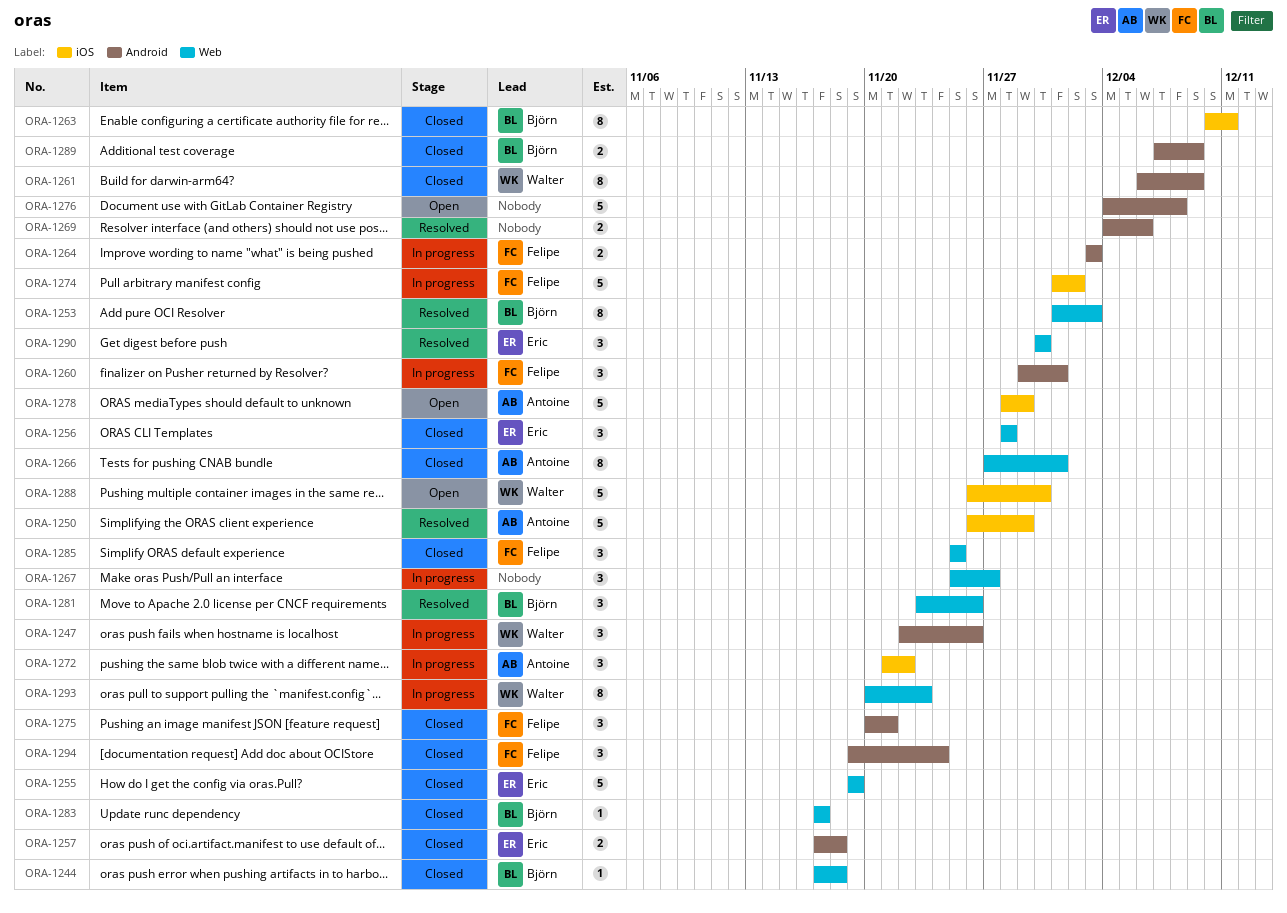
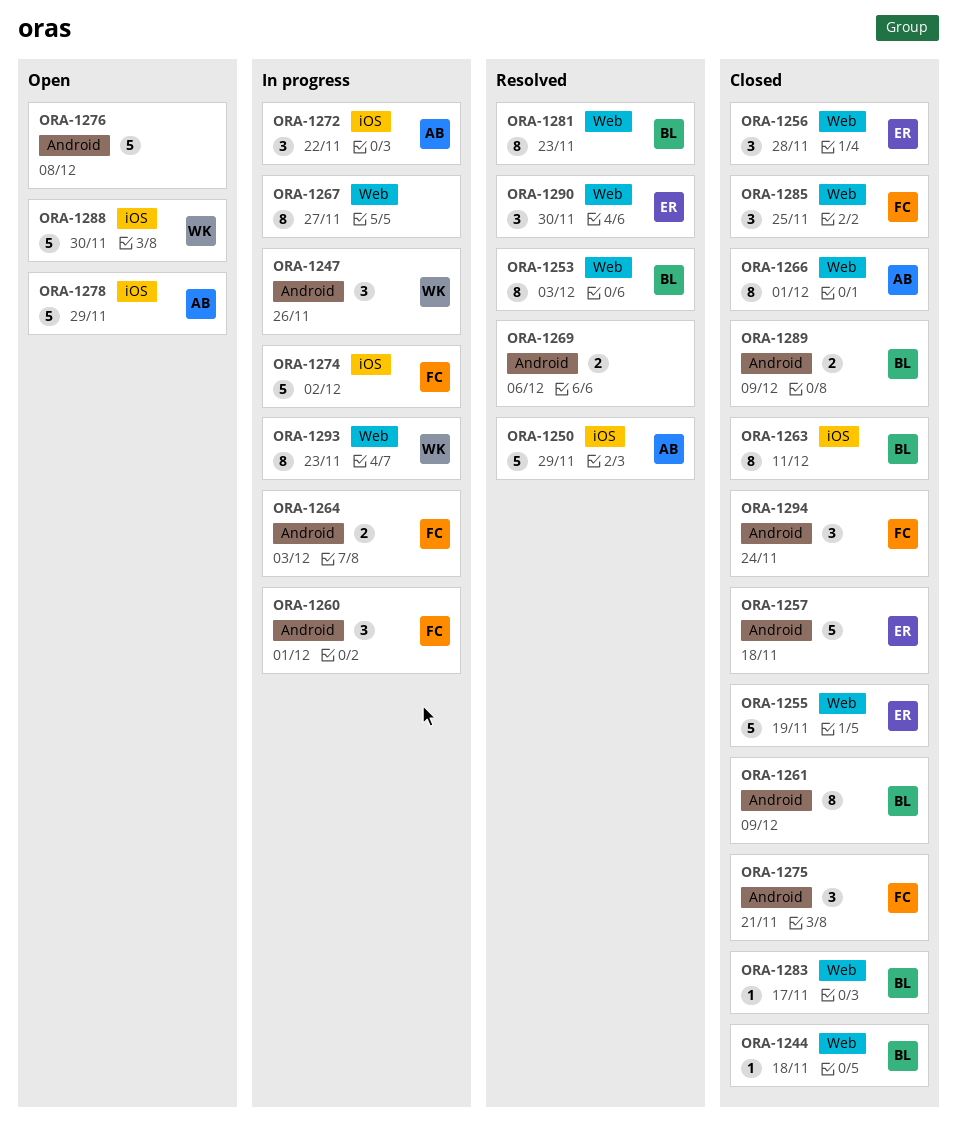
ORA-1257, estimate: 2 -> 5
ORA-1261, owner: Walter -> Björn
ORA-1267, estimate: 3 -> 8
ORA-1281, estimate: 3 -> 8
ORA-1281, due: Nov 26 -> Nov 23

